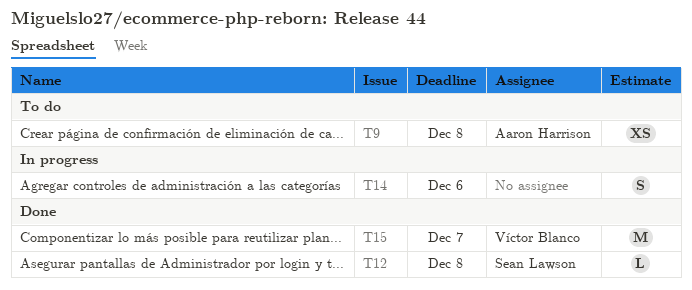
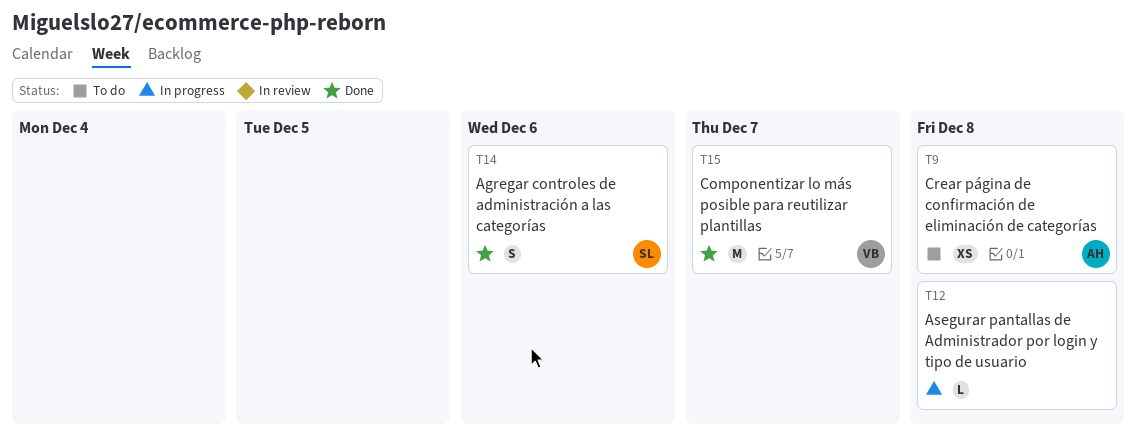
T12, status: Done -> In progress
T12, owner: Sean Lawson -> none
T14, status: In progress -> Done
T14, owner: none -> Sean Lawson

